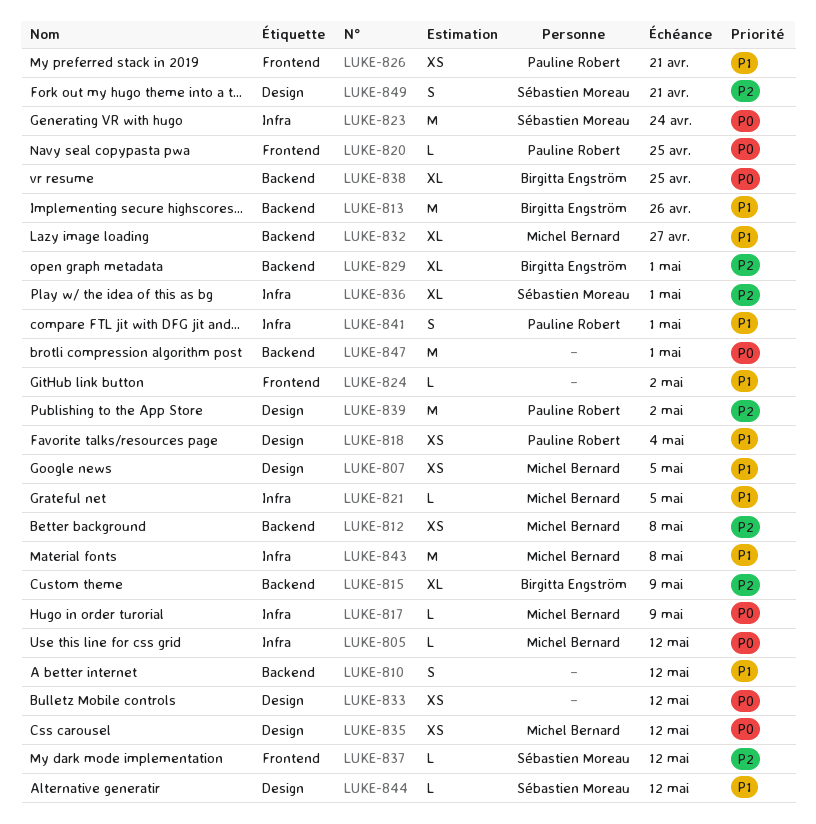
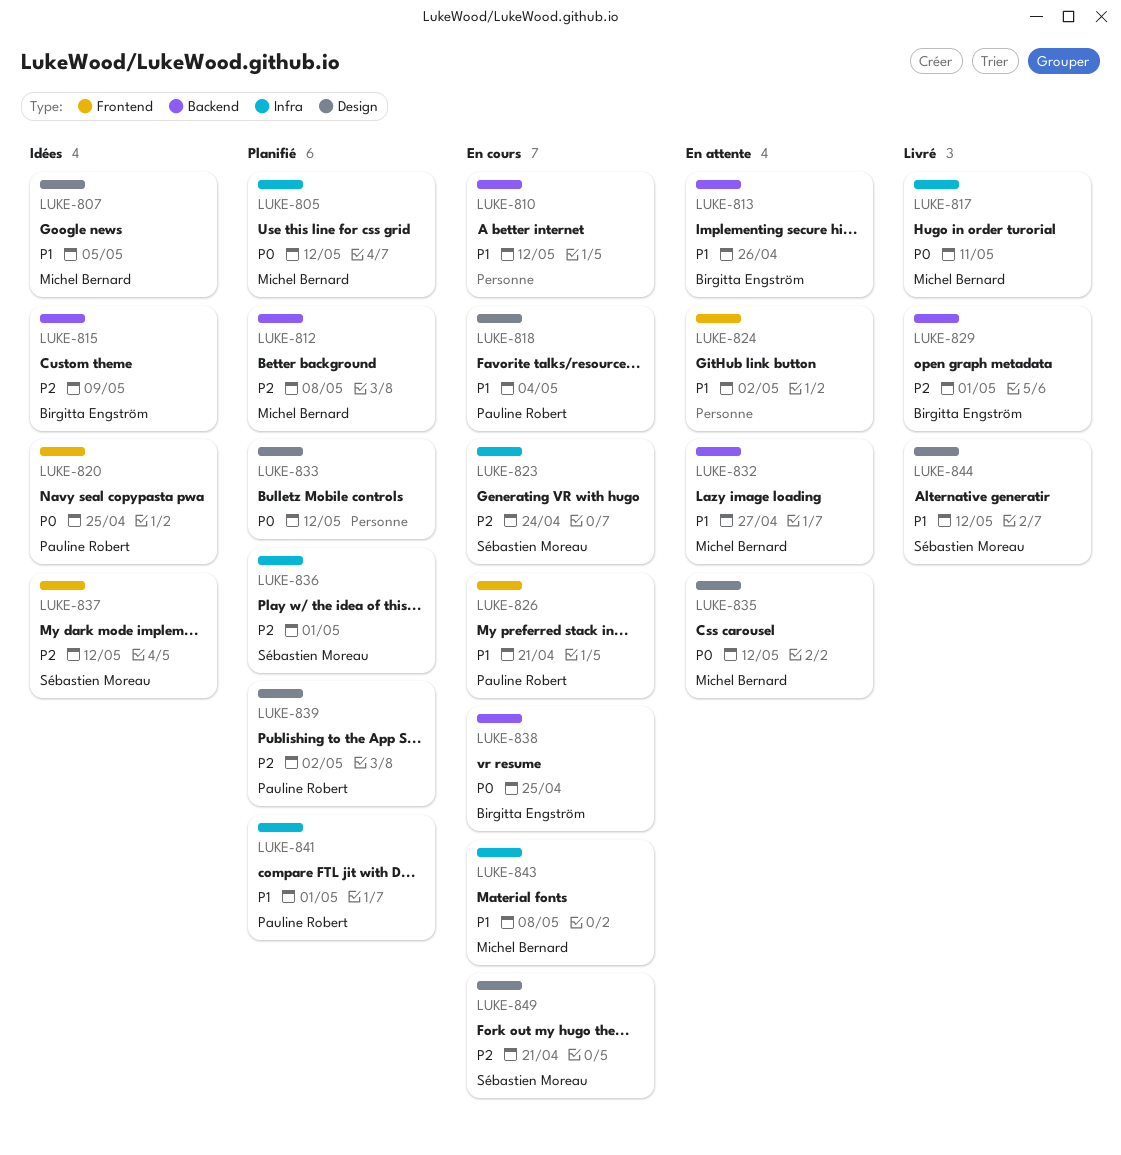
LUKE-817, due: May 9 -> May 11
LUKE-821: present -> none
LUKE-823, priority: P0 -> P2
LUKE-847: present -> none

